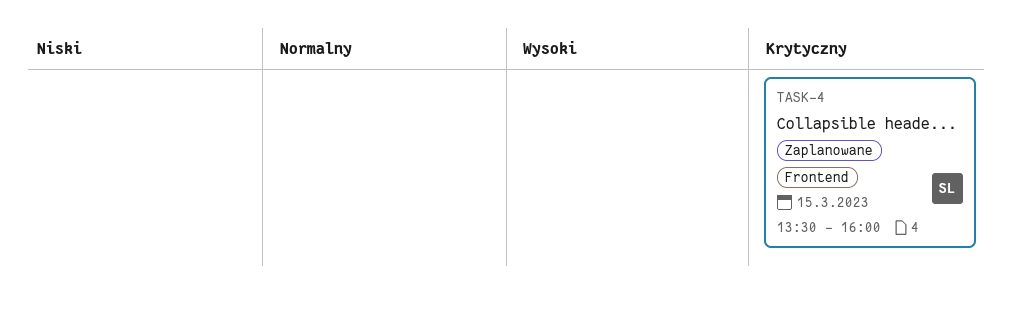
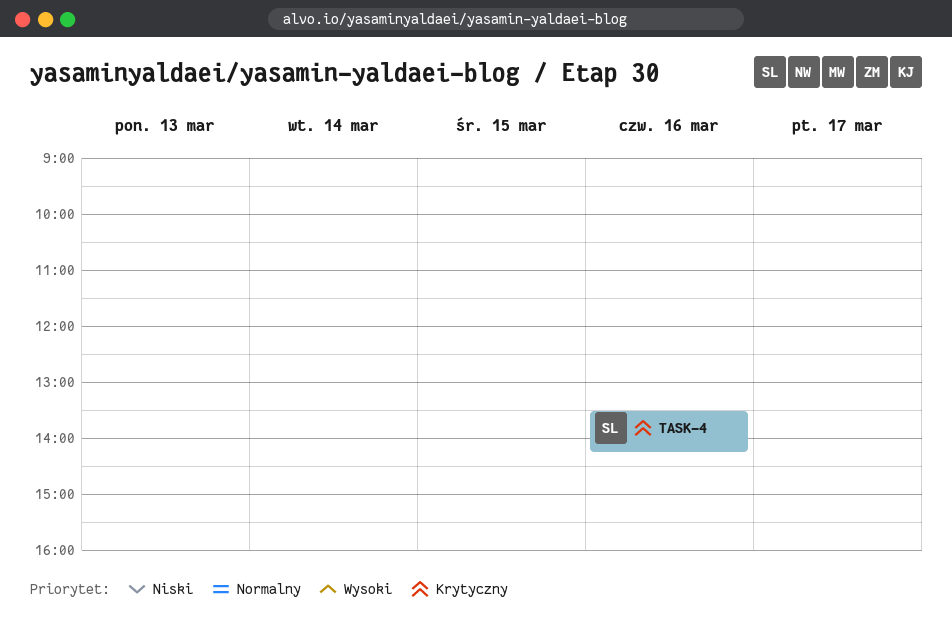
TASK-4, day: Mar 15 -> Mar 16
TASK-4, ends: 16:00 -> 14:15

